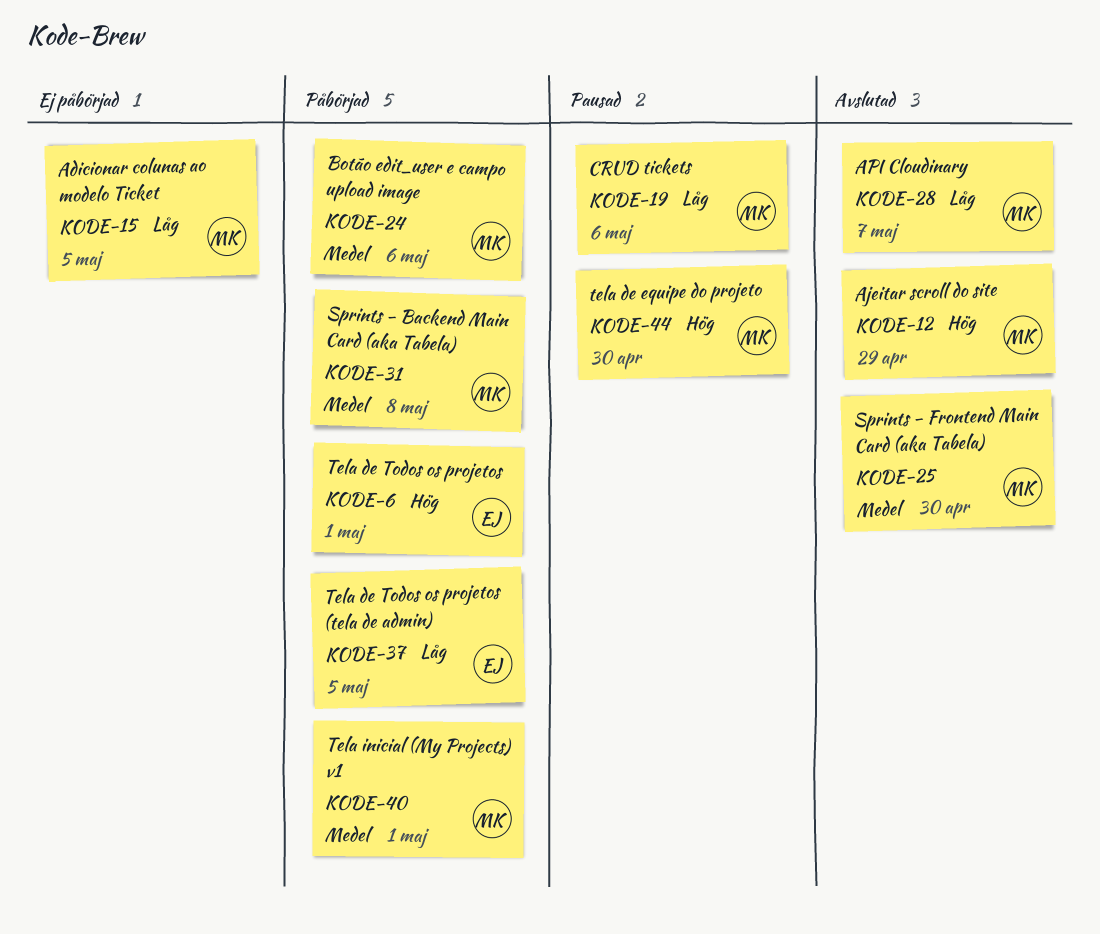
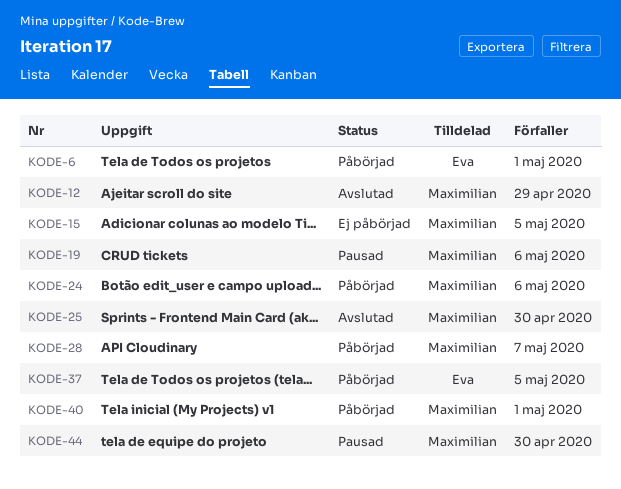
KODE-28, status: Avslutad -> Påbörjad
KODE-31: present -> none

